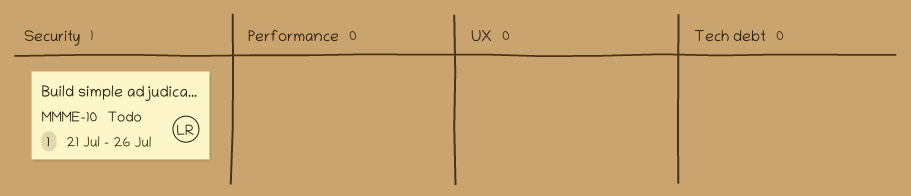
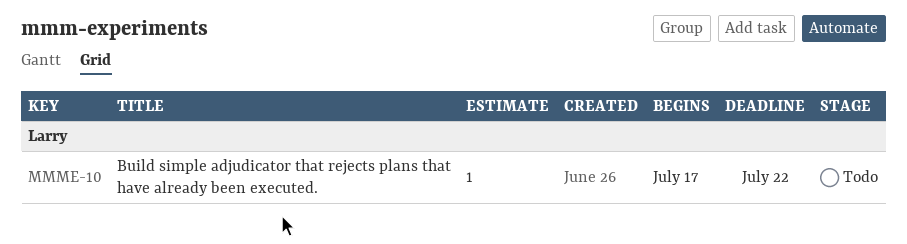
MMME-10, start: Jul 21 -> Jul 17
MMME-10, due: Jul 26 -> Jul 22

